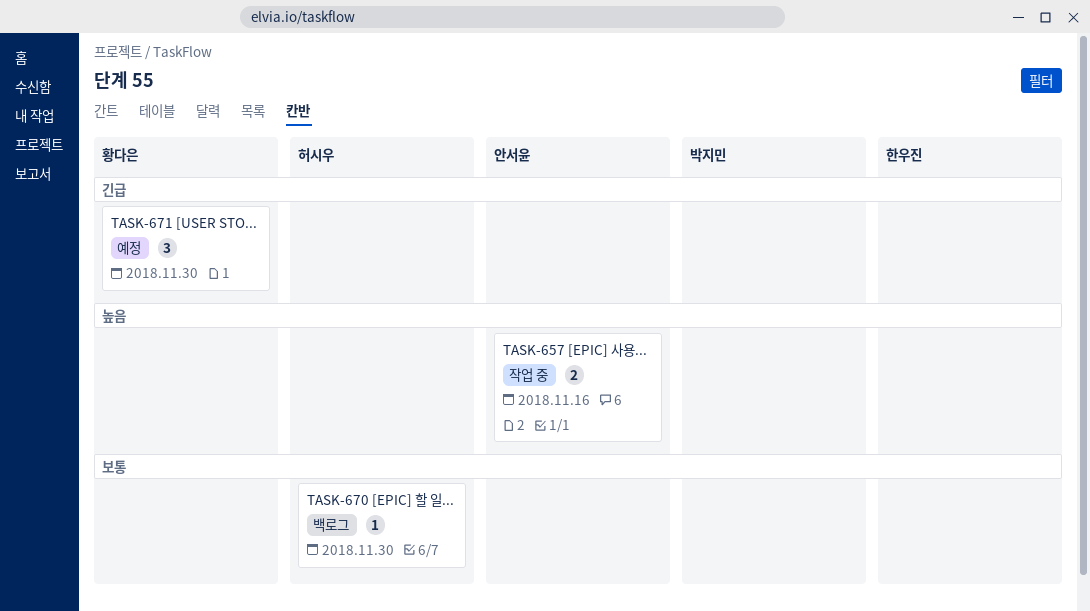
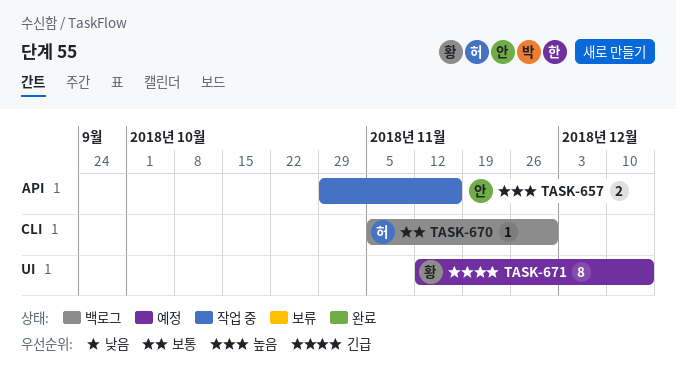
TASK-671, estimate: 3 -> 8
TASK-671, due: Nov 30 -> Dec 14

